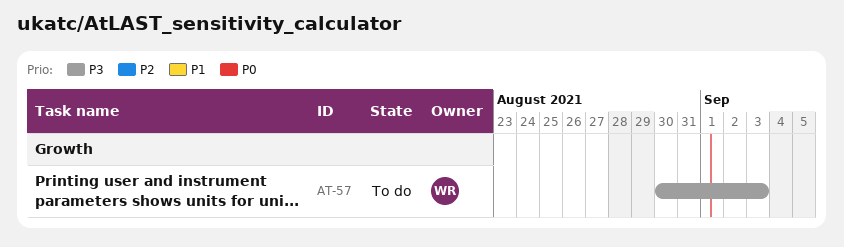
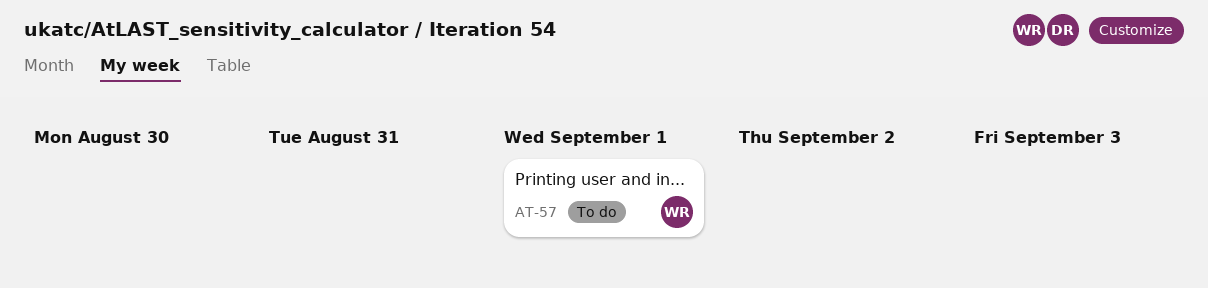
AT-57, due: Sep 3 -> Sep 1

